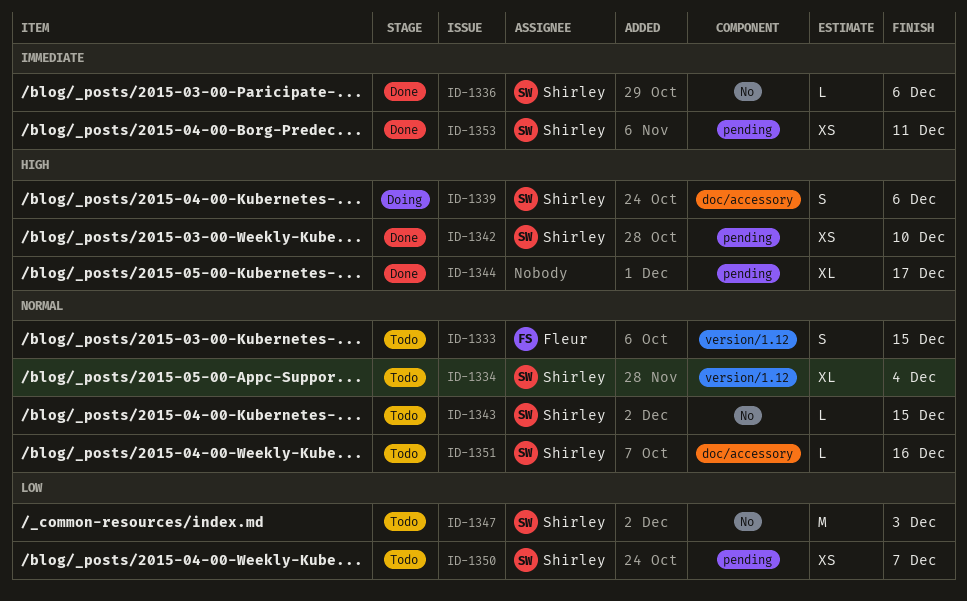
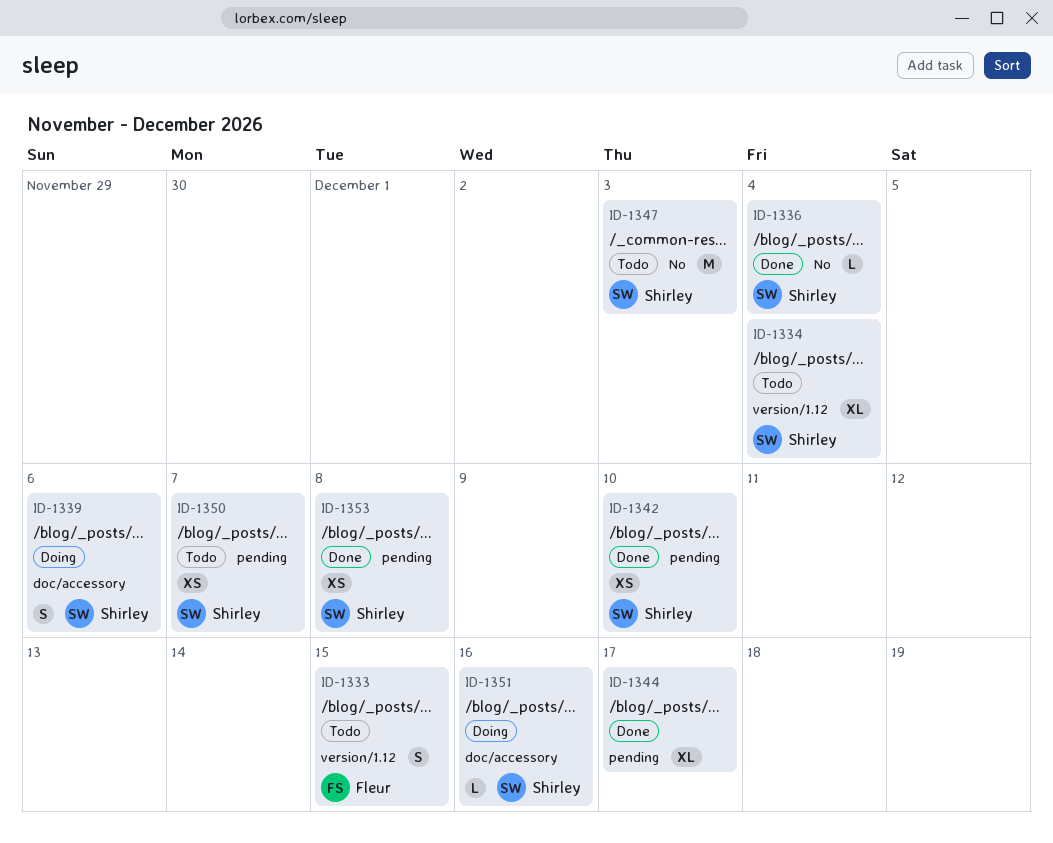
ID-1336, due: Dec 6 -> Dec 4
ID-1343: present -> none
ID-1351, status: Todo -> Doing
ID-1353, due: Dec 11 -> Dec 8

